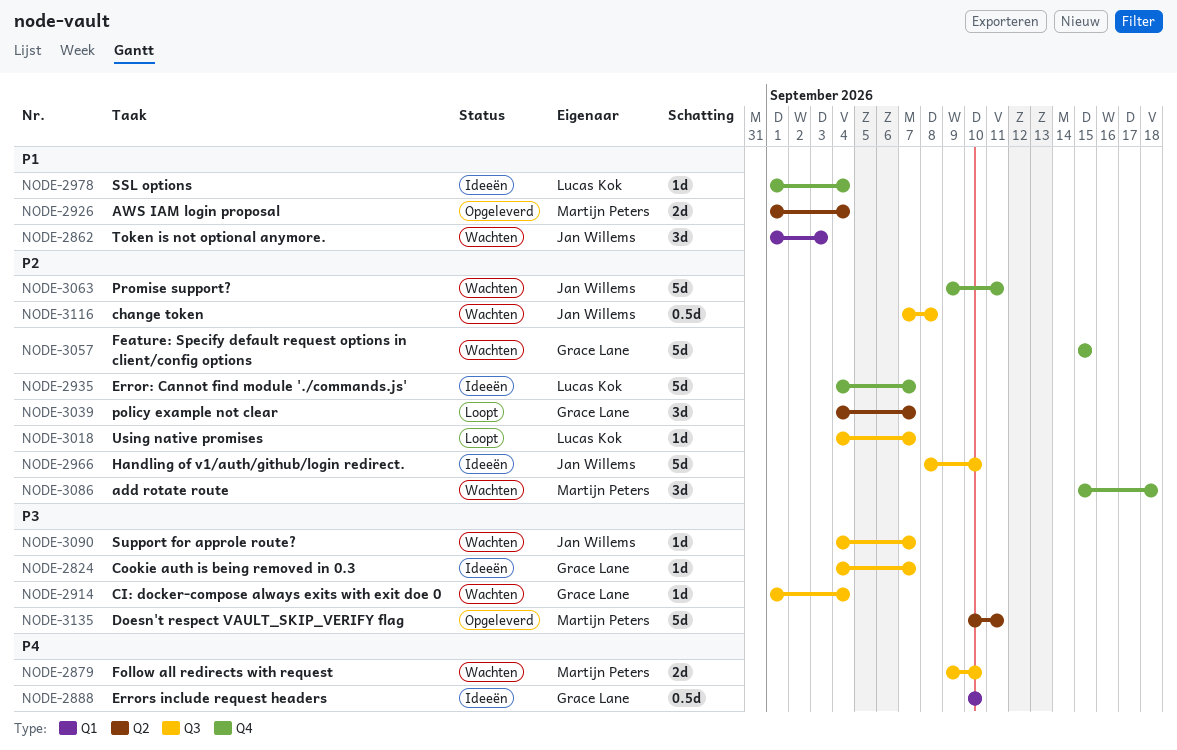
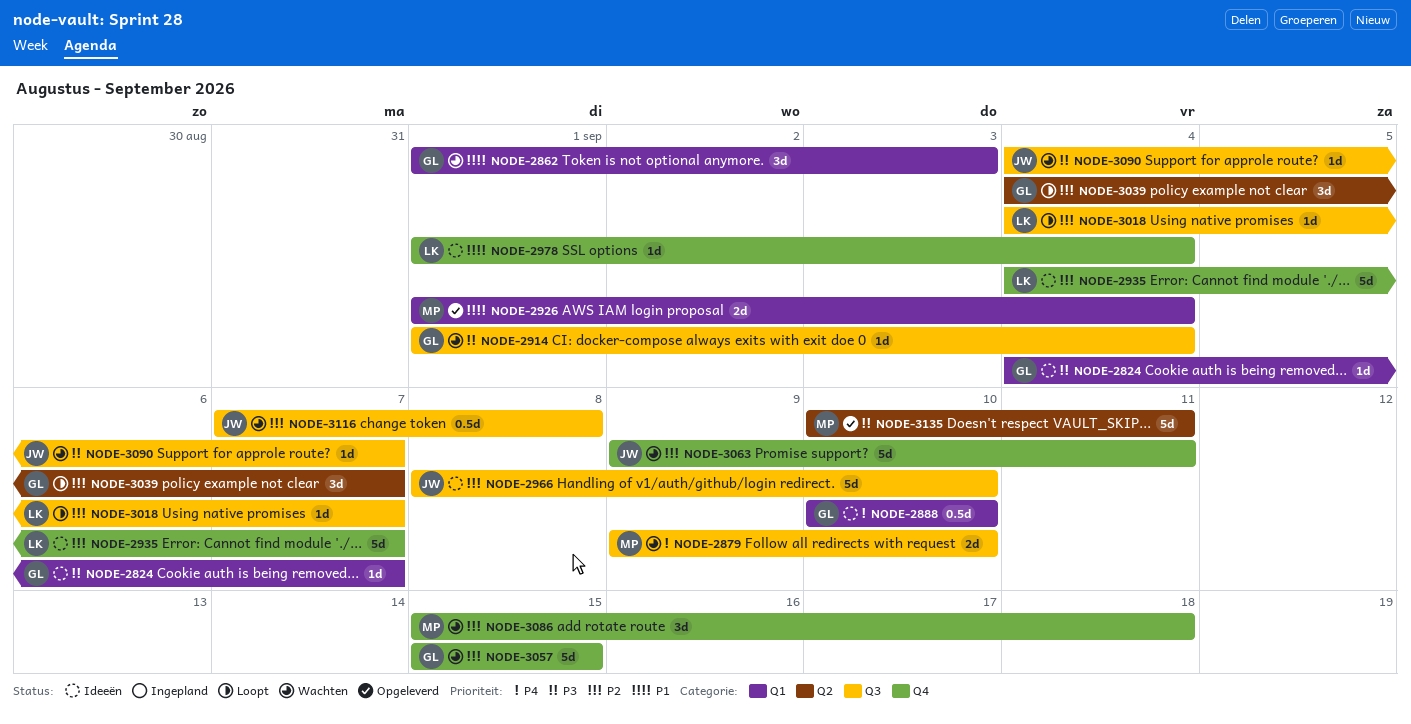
NODE-2824, label: Q3 -> Q1
NODE-2862, owner: Jan Willems -> Grace Lane
NODE-2926, label: Q2 -> Q1

